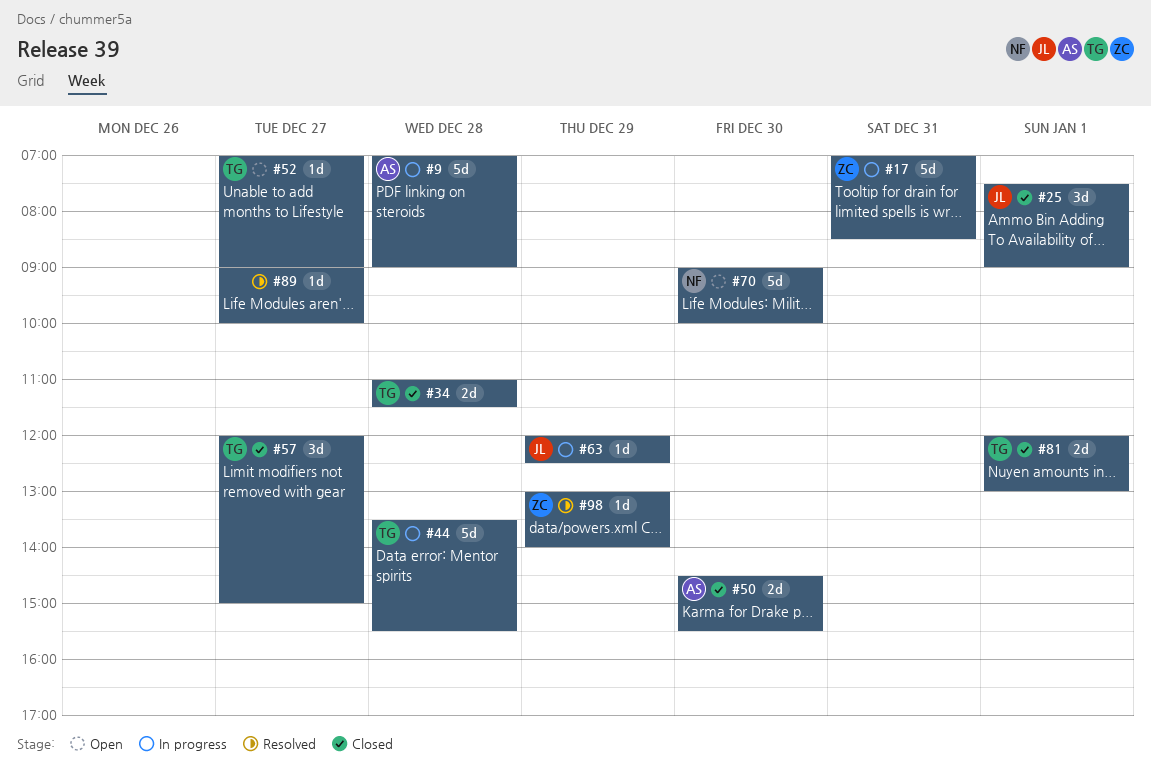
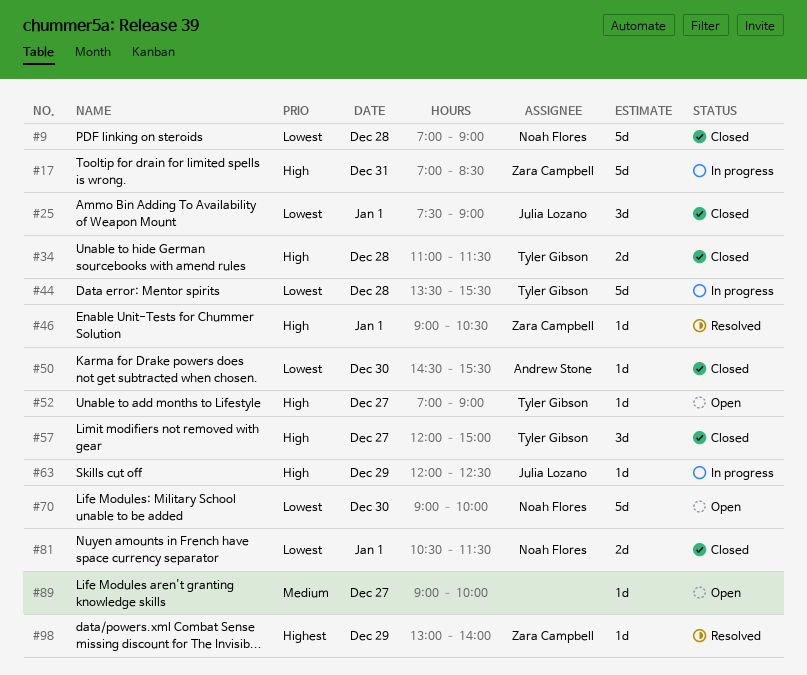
#9, status: In progress -> Closed
#9, owner: Andrew Stone -> Noah Flores
#46: none -> present
#50, estimate: 2d -> 1d
#81, owner: Tyler Gibson -> Noah Flores
#81, begins: 12:00 -> 10:30
#81, ends: 13:00 -> 11:30
#89, status: Resolved -> Open

